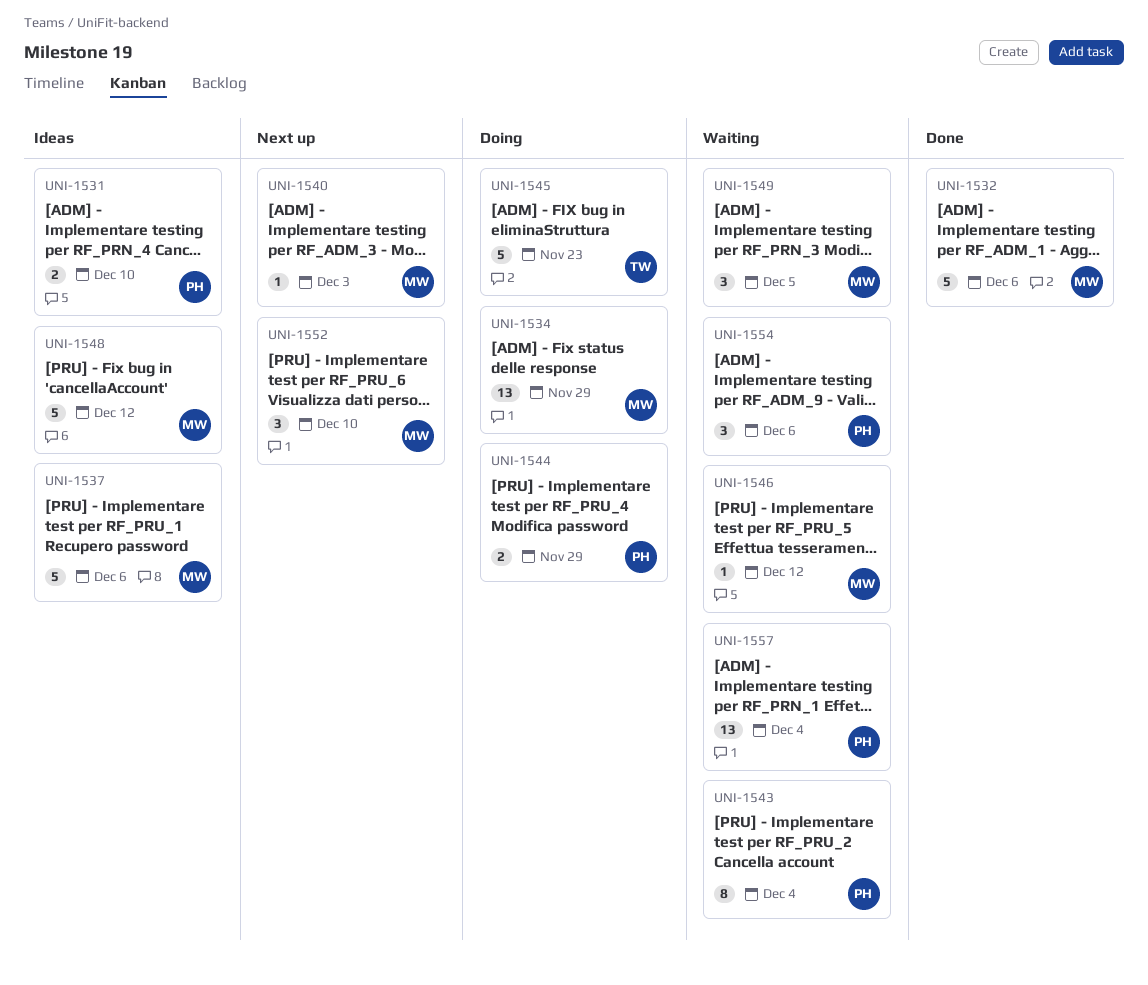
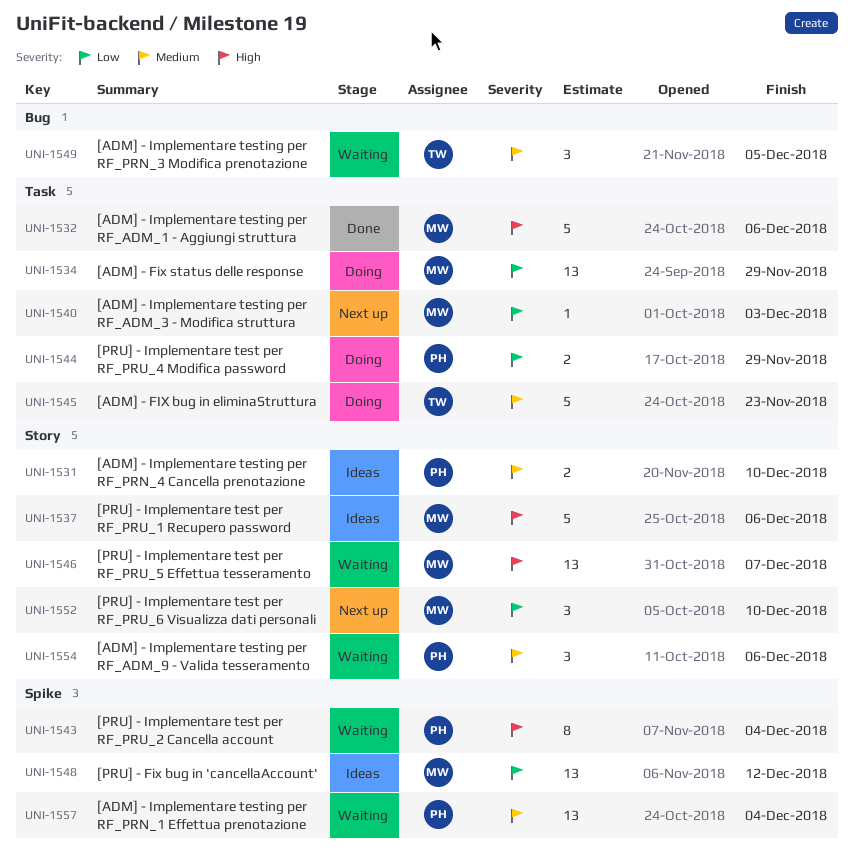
UNI-1546, estimate: 1 -> 13
UNI-1546, due: Dec 12 -> Dec 7
UNI-1548, estimate: 5 -> 13
UNI-1549, owner: MW -> TW

